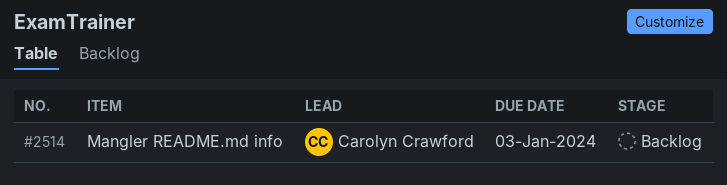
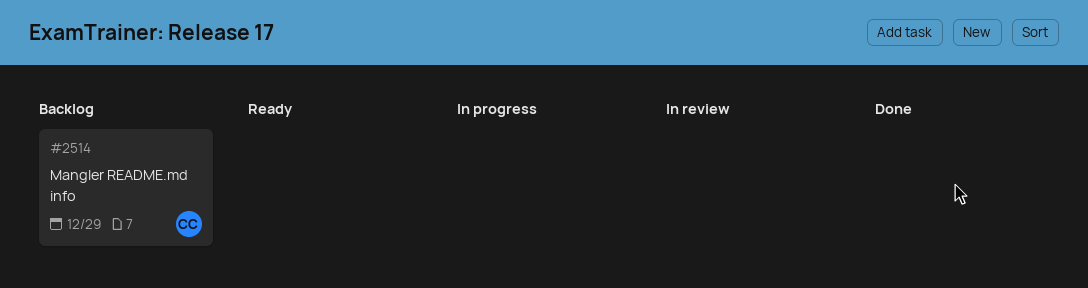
#2514, due: Jan 3 -> Dec 29

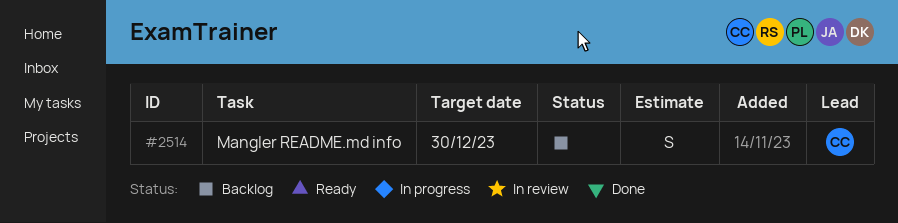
#2514, due: Dec 29 -> Dec 30

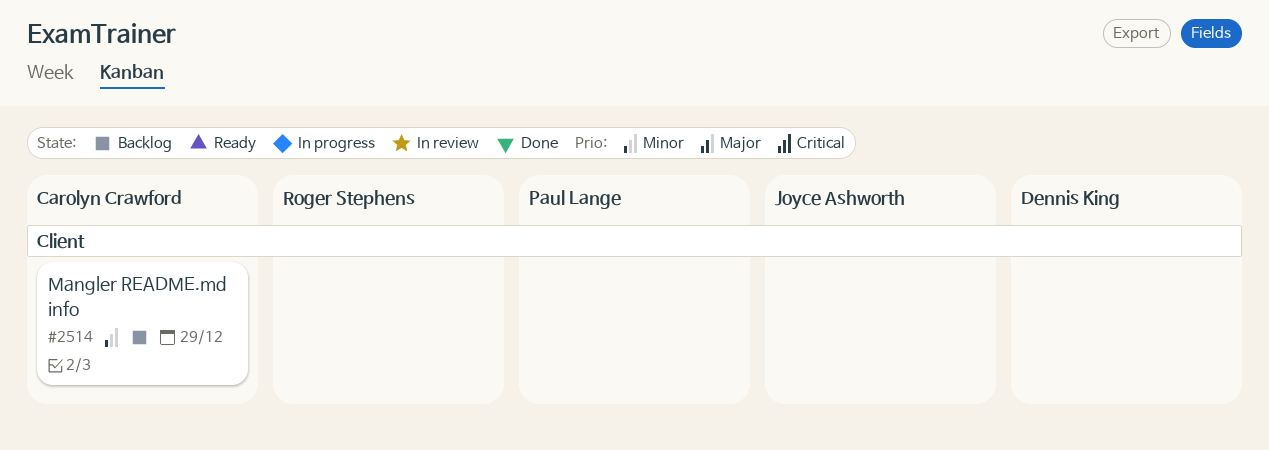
#2514, due: Dec 30 -> Dec 29

